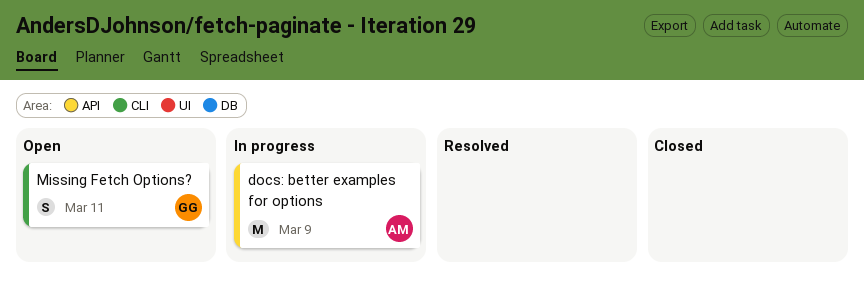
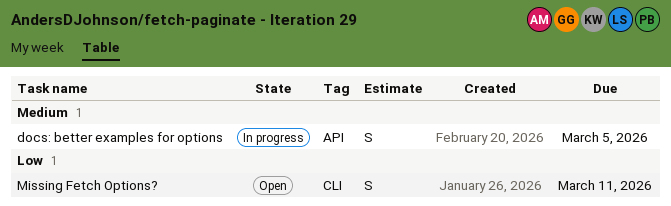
docs: better examples for options, estimate: M -> S
docs: better examples for options, due: Mar 9 -> Mar 5

